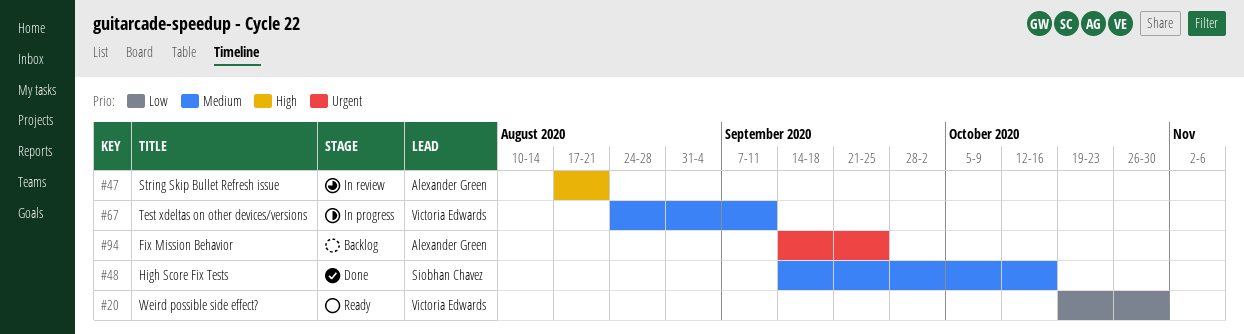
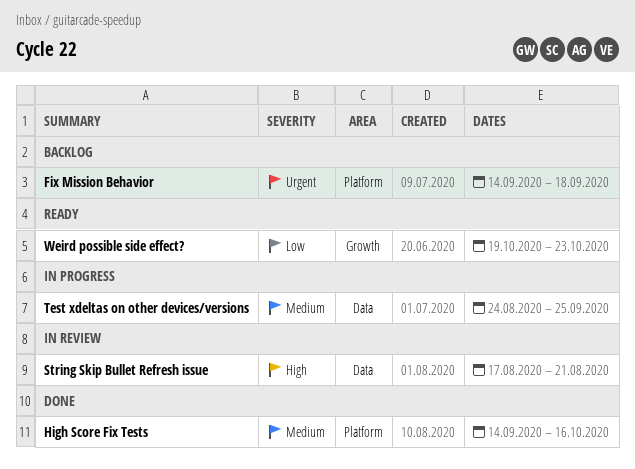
Fix Mission Behavior, due: Sep 25 -> Sep 18
Test xdeltas on other devices/versions, due: Sep 11 -> Sep 25
Weird possible side effect?, due: Oct 30 -> Oct 23

